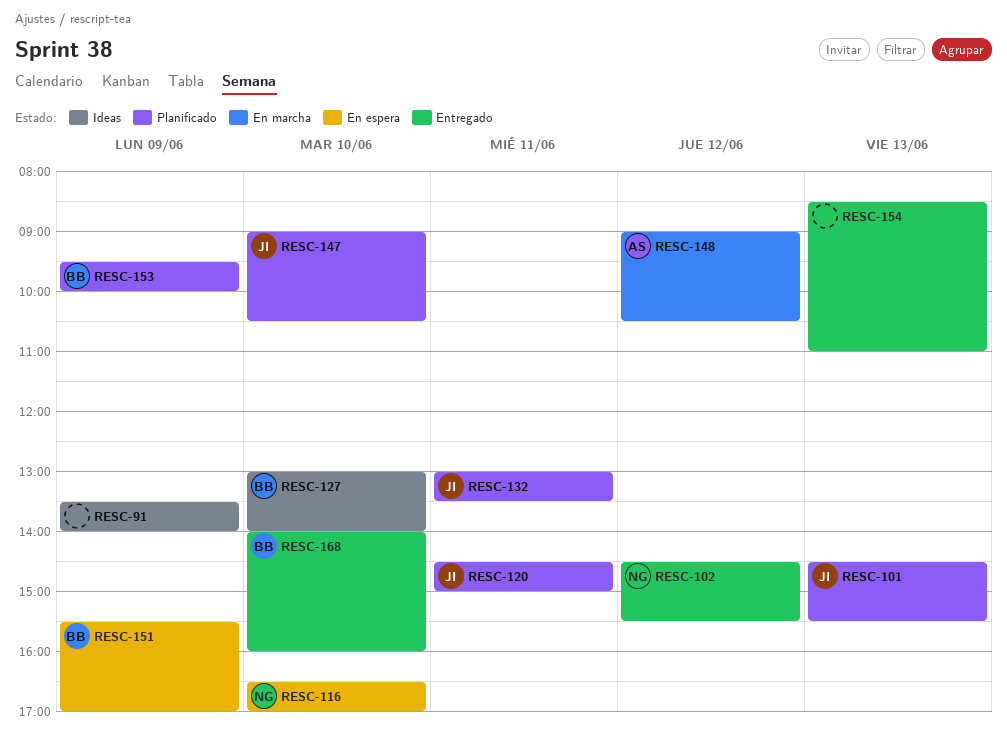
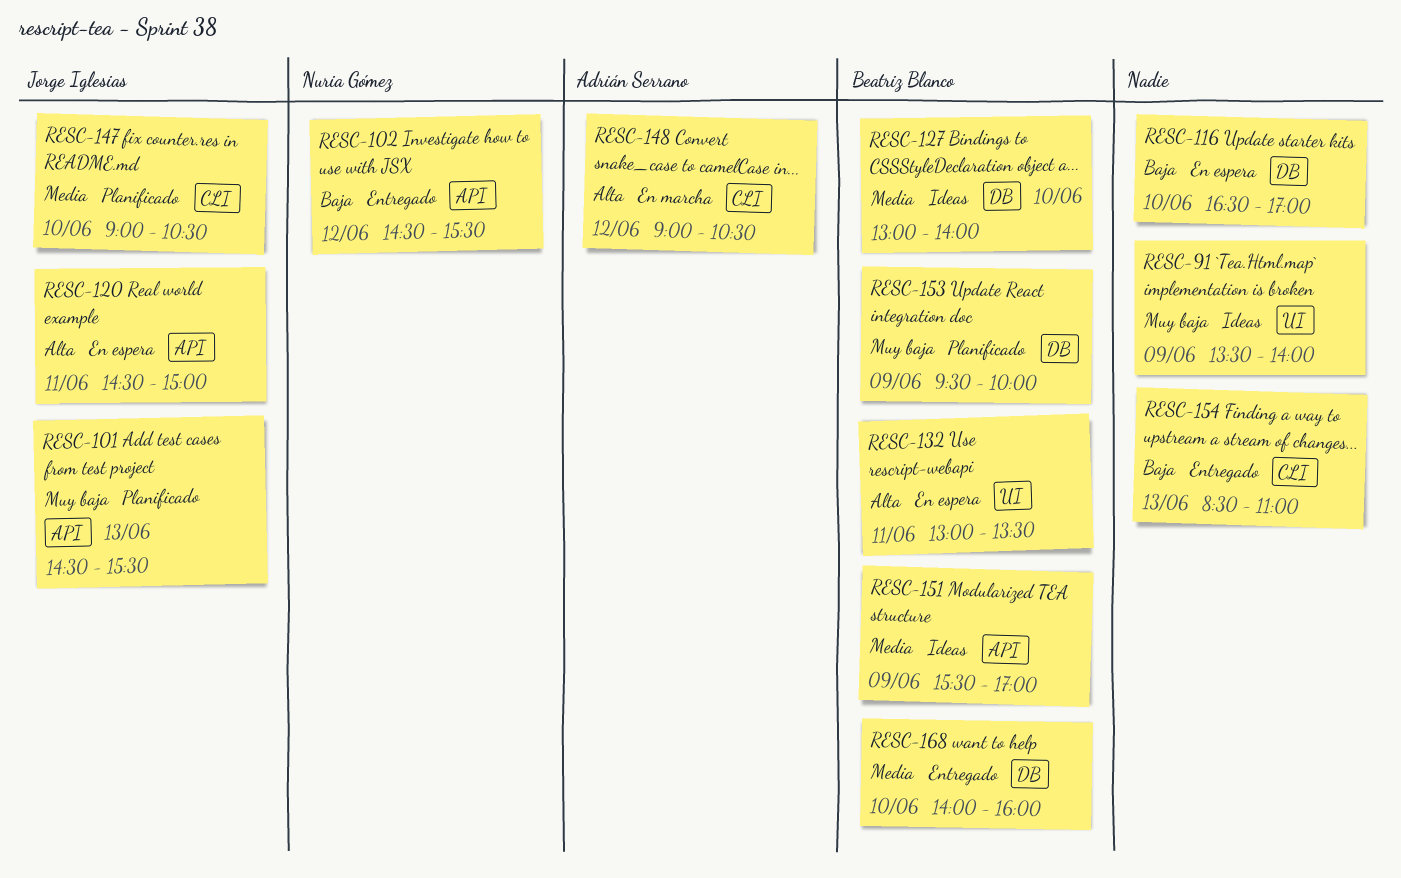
RESC-116, owner: Nuria Gómez -> none
RESC-120, status: Planificado -> En espera
RESC-132, status: Planificado -> En espera
RESC-132, owner: Jorge Iglesias -> Beatriz Blanco
RESC-151, status: En espera -> Ideas

